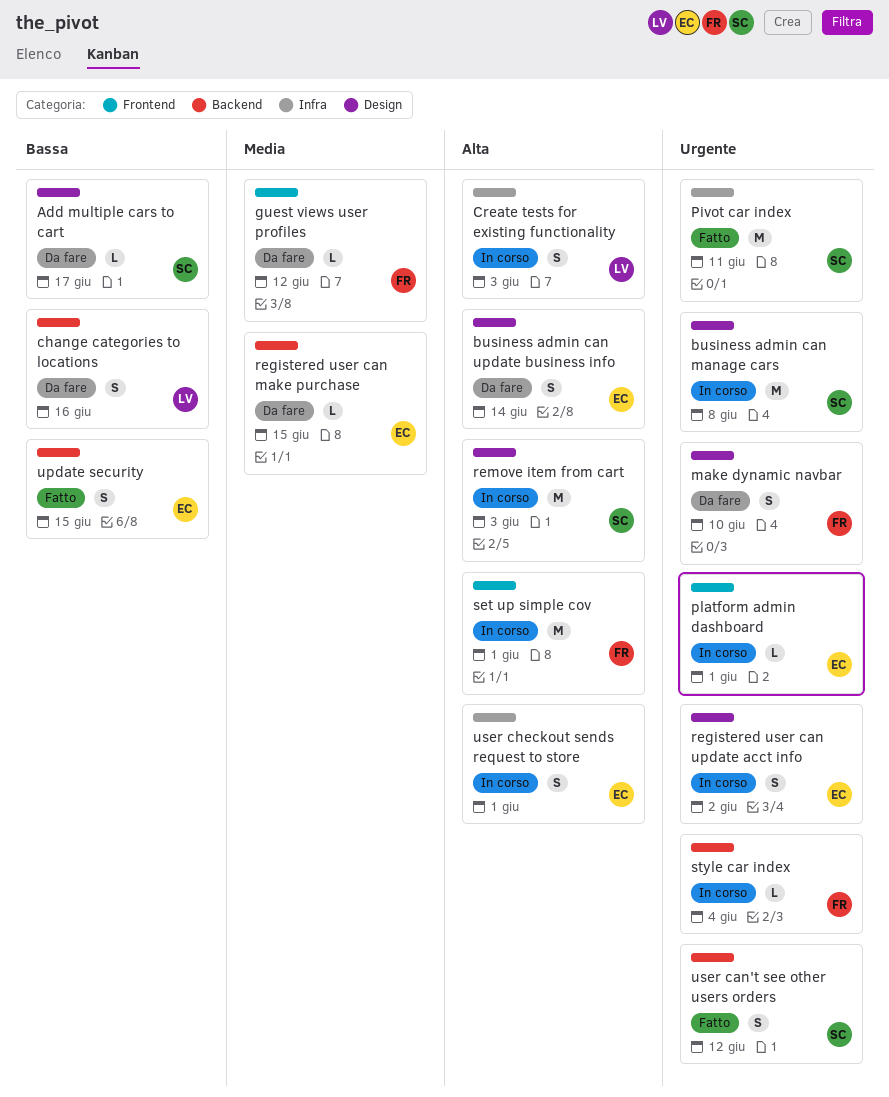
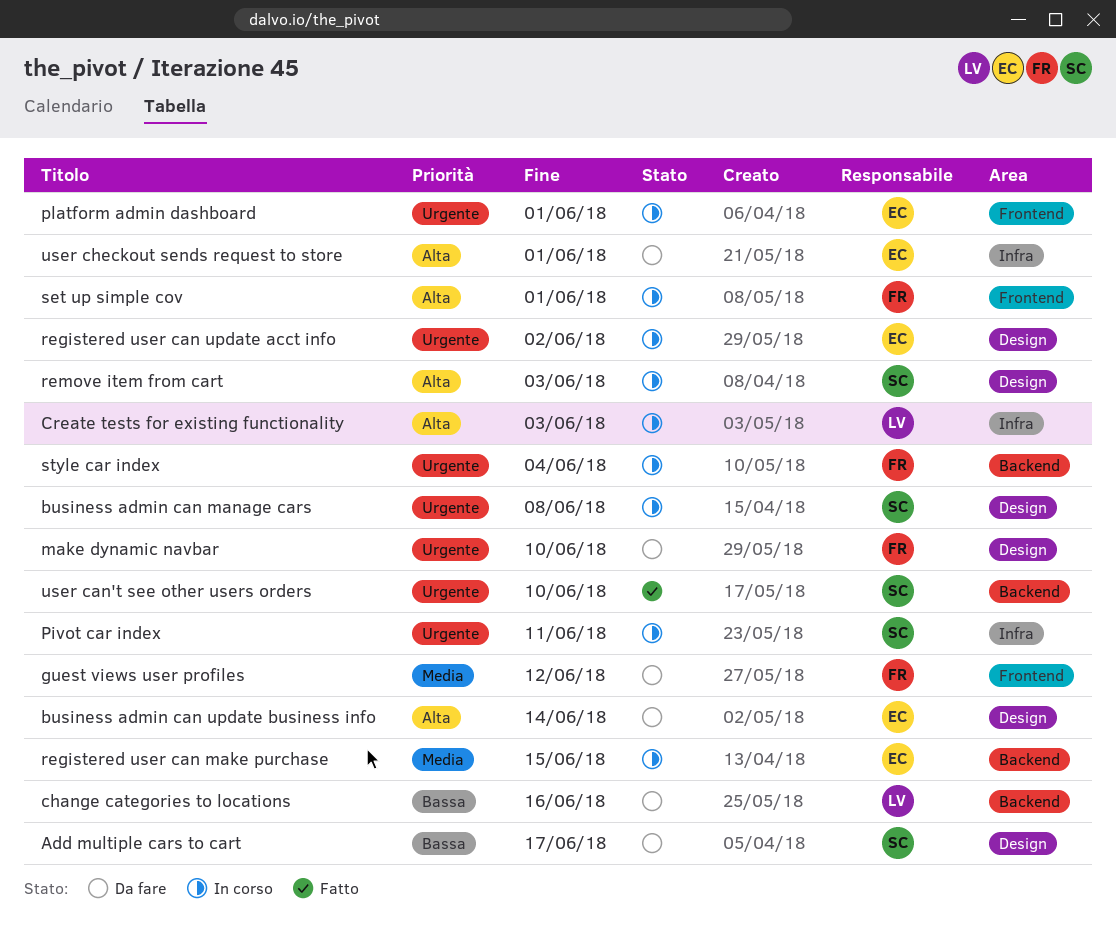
Pivot car index, status: Fatto -> In corso
registered user can make purchase, status: Da fare -> In corso
update security: present -> none
user can't see other users orders, due: Jun 12 -> Jun 10
user checkout sends request to store, status: In corso -> Da fare

